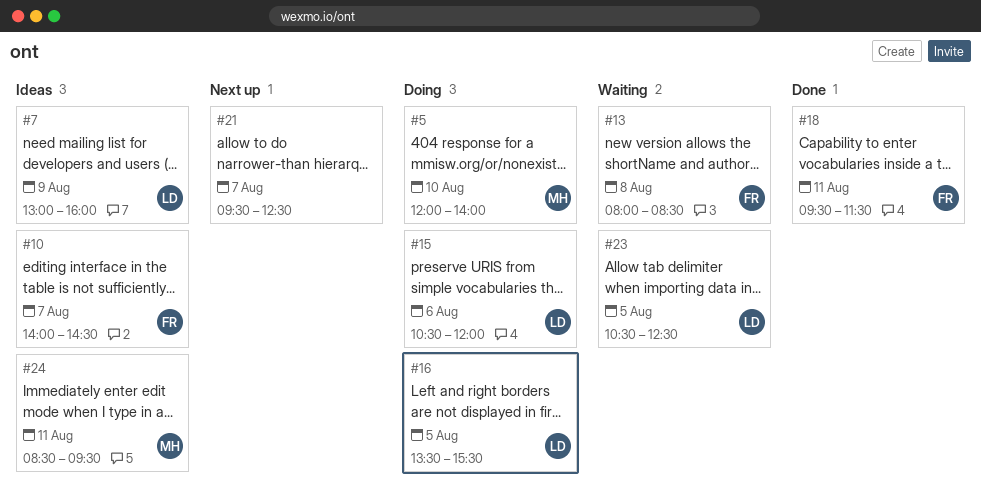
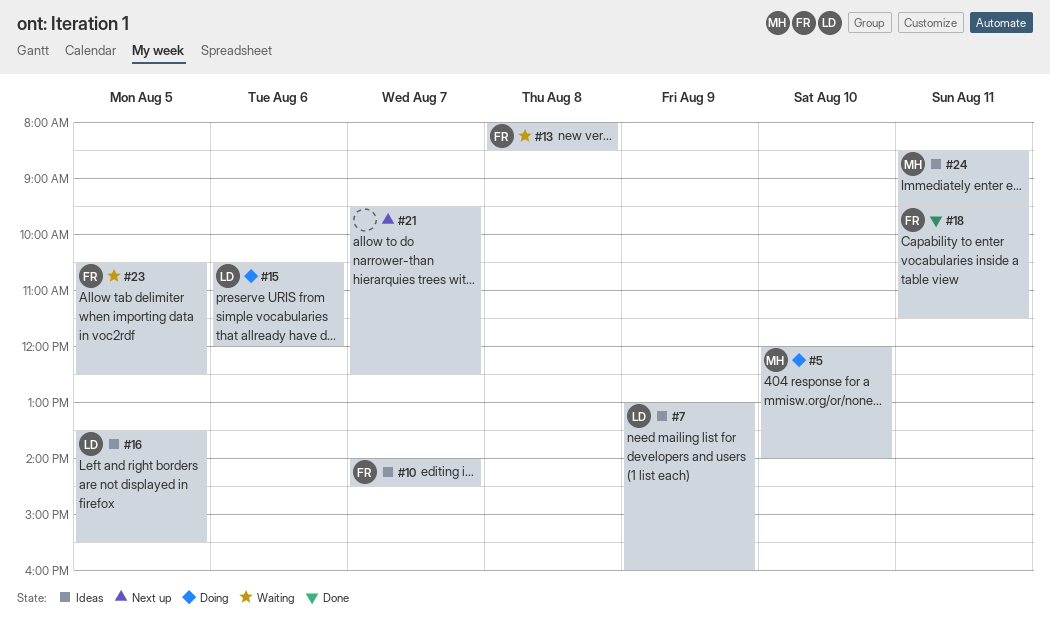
#16, status: Doing -> Ideas
#23, owner: LD -> FR

